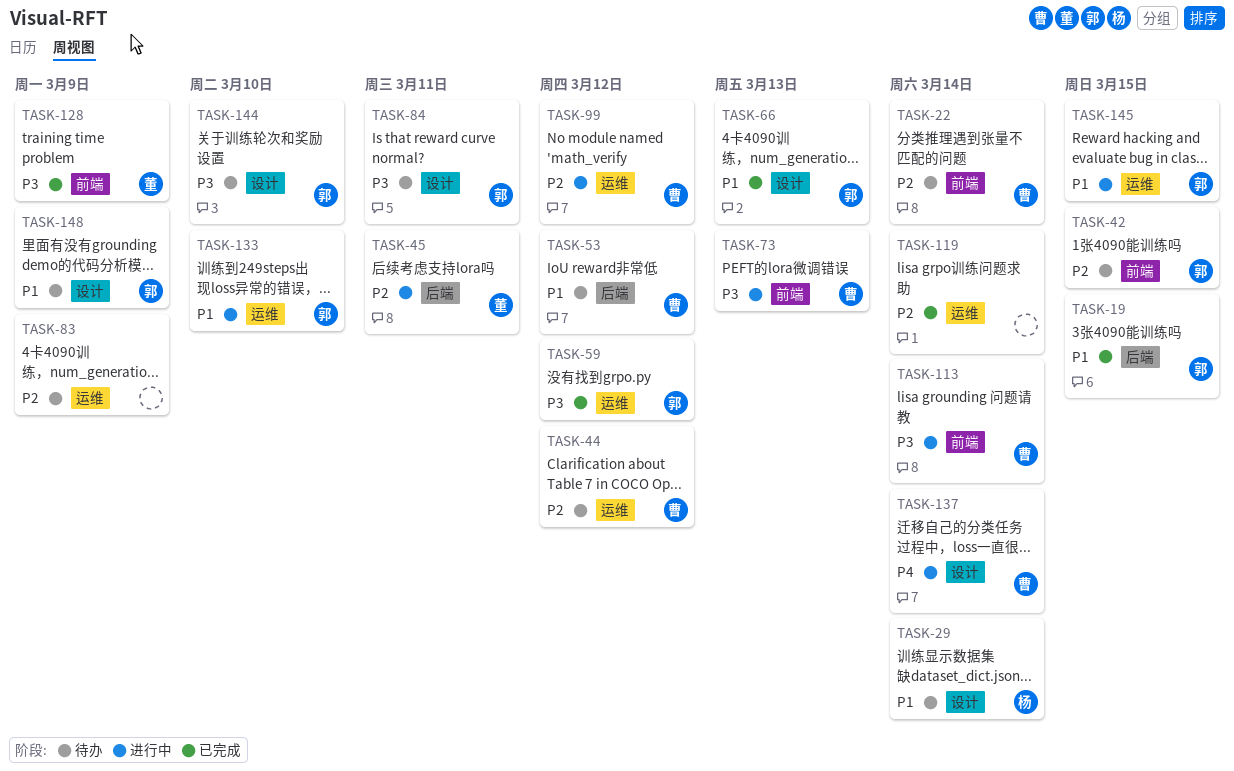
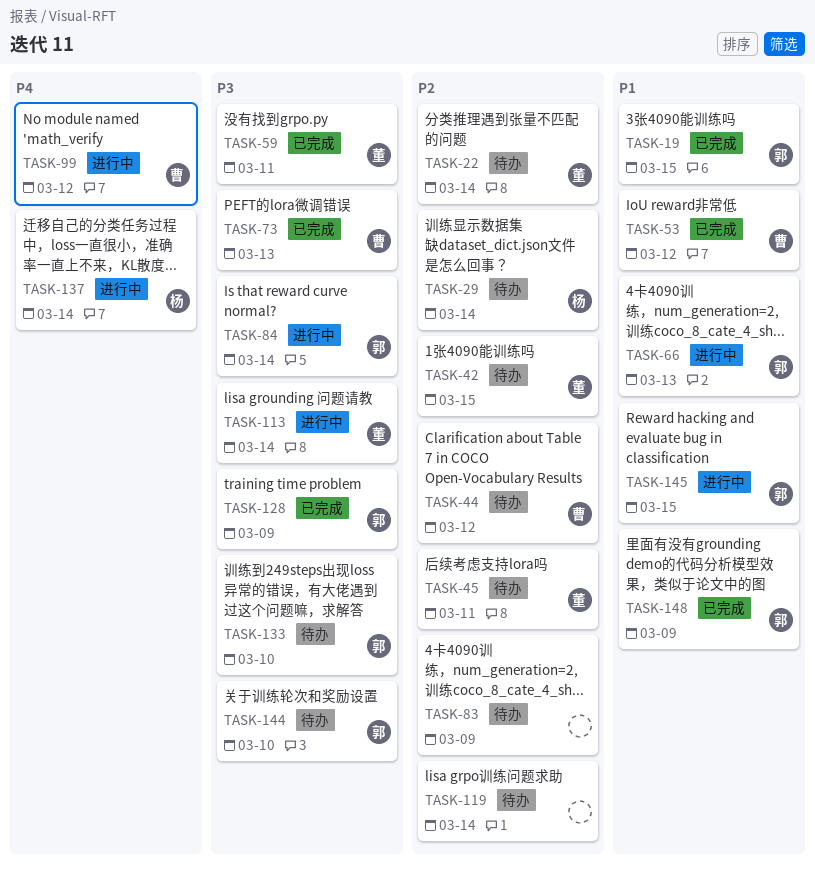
TASK-22, owner: 曹 -> 董
TASK-29, priority: P1 -> P2
TASK-42, owner: 郭 -> 董
TASK-45, status: 进行中 -> 待办
TASK-53, status: 待办 -> 已完成
TASK-59, owner: 郭 -> 董
TASK-59, due: Mar 12 -> Mar 11
TASK-66, status: 已完成 -> 进行中
TASK-73, status: 进行中 -> 已完成
TASK-84, status: 待办 -> 进行中
TASK-84, due: Mar 11 -> Mar 14
TASK-99, priority: P2 -> P4
TASK-113, owner: 曹 -> 董
TASK-119, status: 已完成 -> 待办
TASK-128, owner: 董 -> 郭
TASK-133, status: 进行中 -> 待办
TASK-133, priority: P1 -> P3
TASK-137, owner: 曹 -> 杨
TASK-148, status: 待办 -> 已完成

